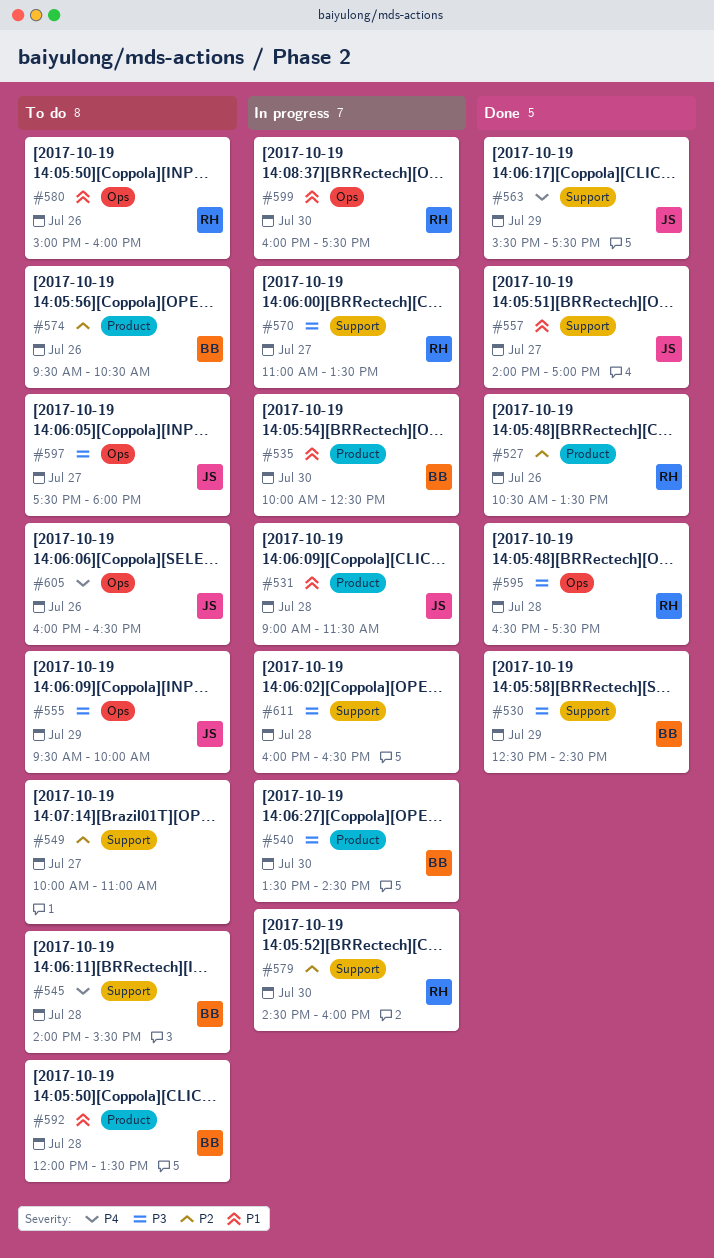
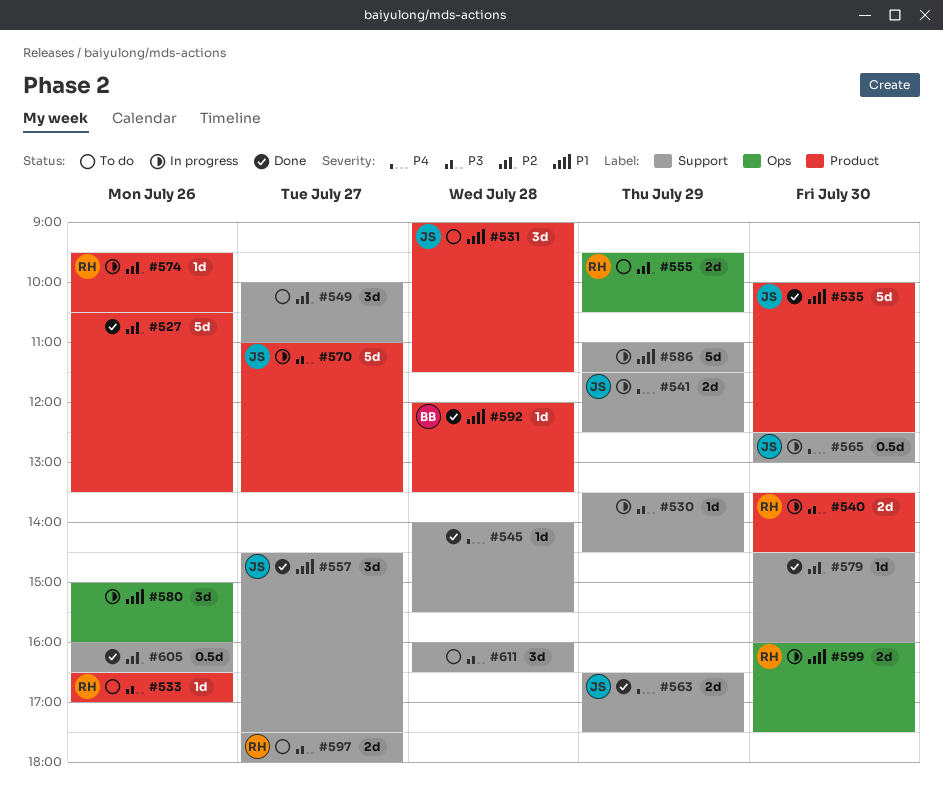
#527, owner: RH -> none
#530, status: Done -> In progress
#530, owner: BB -> none
#530, begins: 12:30 -> 13:30
#531, status: In progress -> To do
#533: none -> present
#535, status: In progress -> Done
#535, owner: BB -> JS
#540, owner: BB -> RH
#541: none -> present
#545, status: To do -> Done
#545, owner: BB -> none
#555, owner: JS -> RH
#555, priority: P3 -> P2
#555, ends: 10:00 -> 10:30
#557, begins: 14:00 -> 14:30
#557, ends: 17:00 -> 17:30
#563, begins: 15:30 -> 16:30
#565: none -> present
#570, owner: RH -> JS
#570, label: Support -> Product
#574, status: To do -> In progress
#574, owner: BB -> RH
#579, status: In progress -> Done
#579, owner: RH -> none
#580, status: To do -> In progress
#580, owner: RH -> none
#586: none -> present
#592, status: To do -> Done
#595: present -> none
#597, owner: JS -> RH
#597, label: Ops -> Support
#605, status: To do -> Done
#605, owner: JS -> none
#605, priority: P4 -> P2
#605, label: Ops -> Support
#611, status: In progress -> To do

